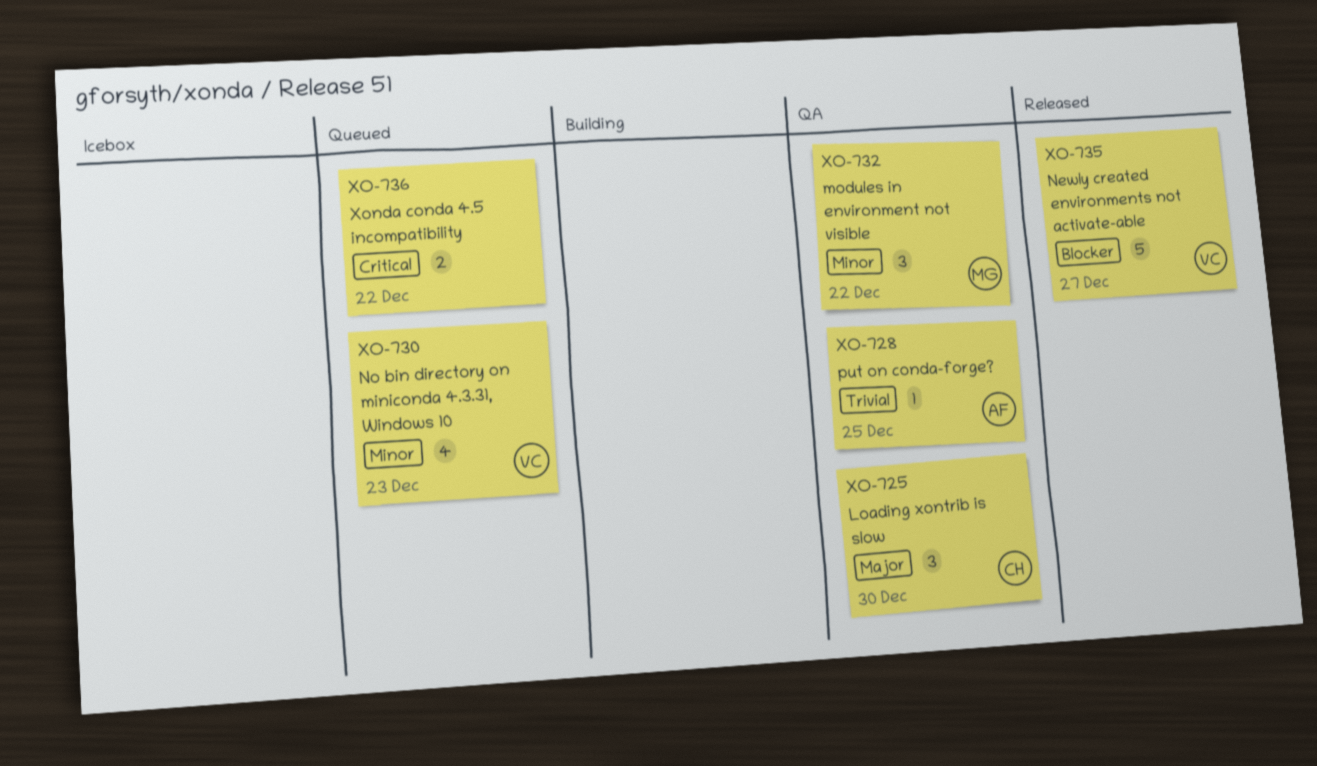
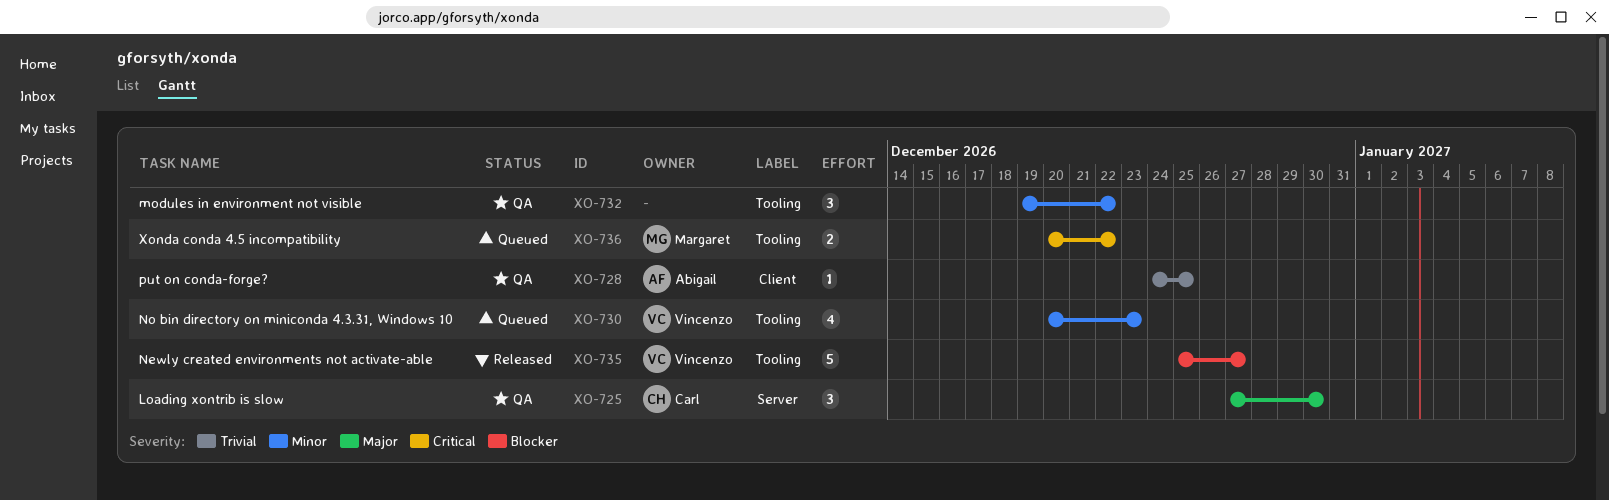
XO-732, owner: Margaret -> none
XO-736, owner: none -> Margaret

